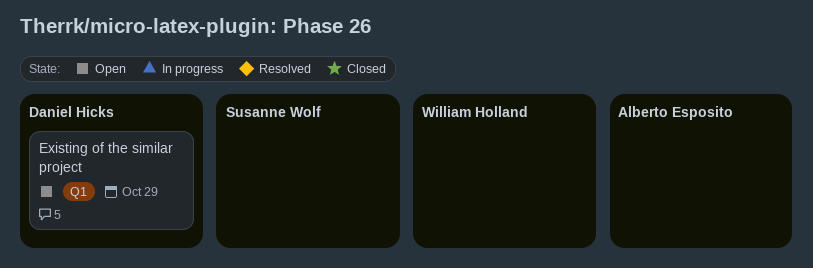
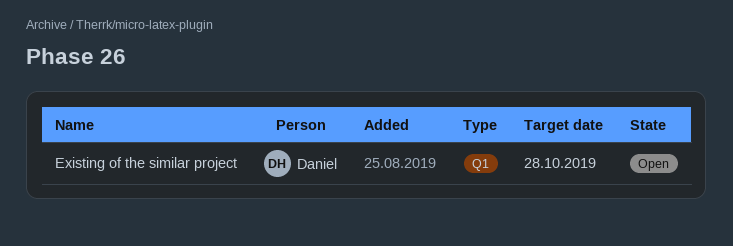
Existing of the similar project, due: Oct 29 -> Oct 28

